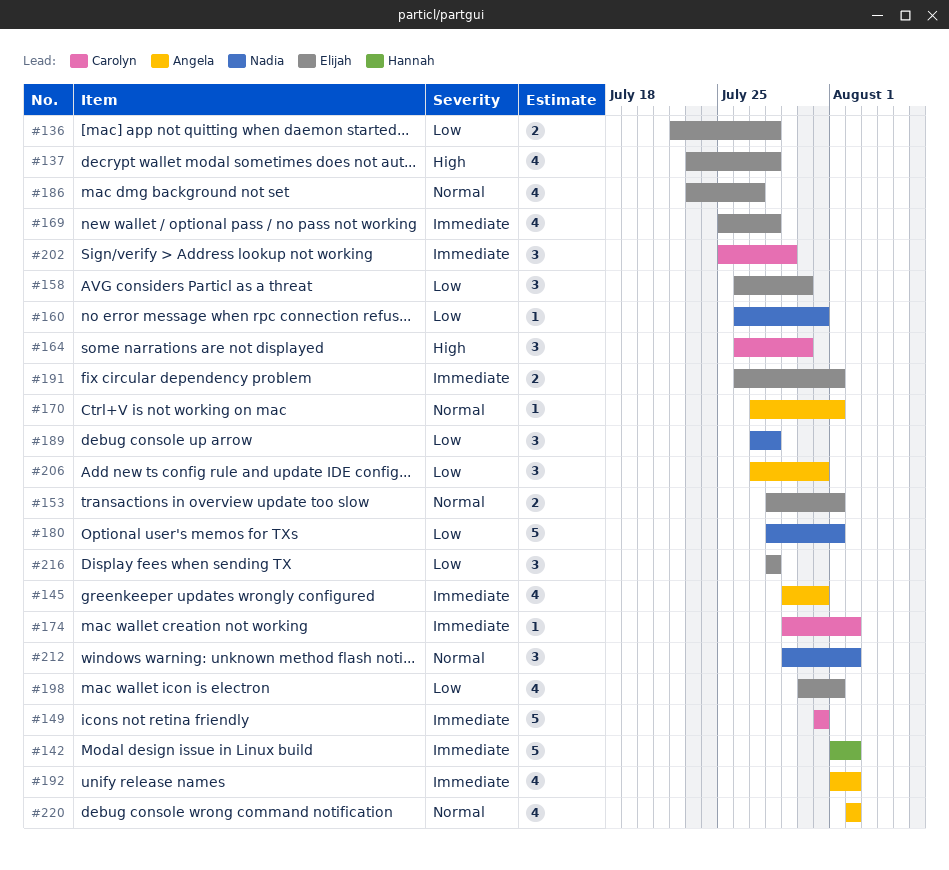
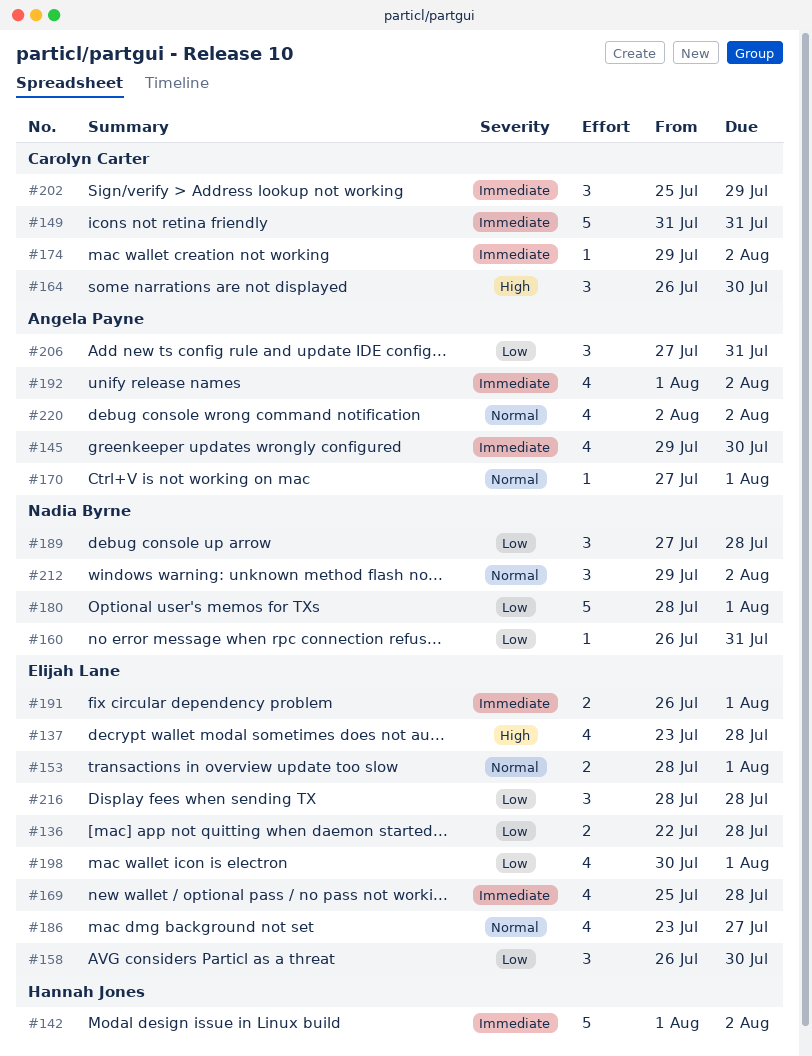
#145, due: Jul 31 -> Jul 30

